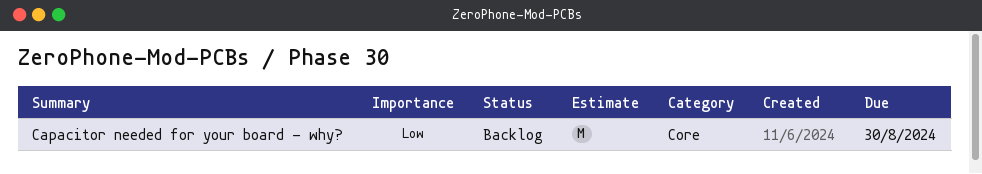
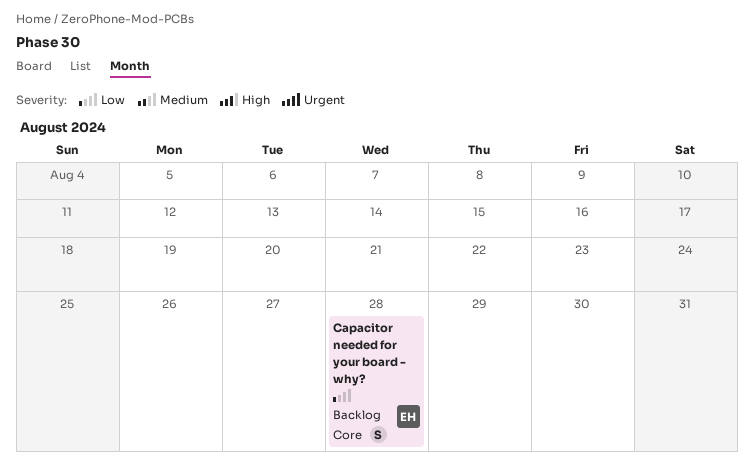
Capacitor needed for your board - why?, estimate: M -> S
Capacitor needed for your board - why?, due: Aug 30 -> Aug 28

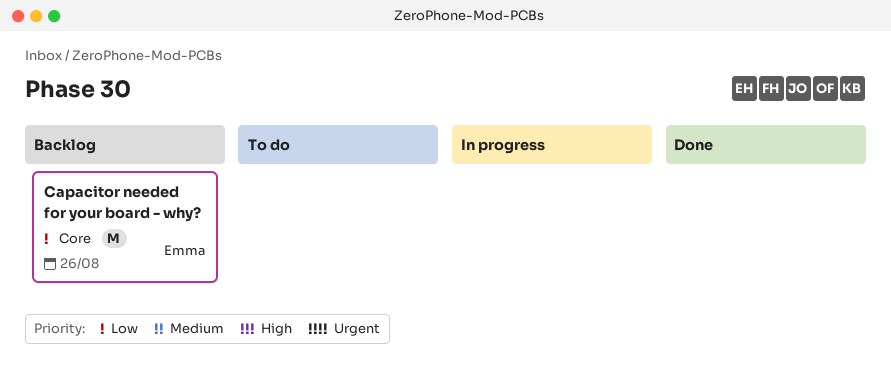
Capacitor needed for your board - why?, estimate: S -> M
Capacitor needed for your board - why?, due: Aug 28 -> Aug 26

